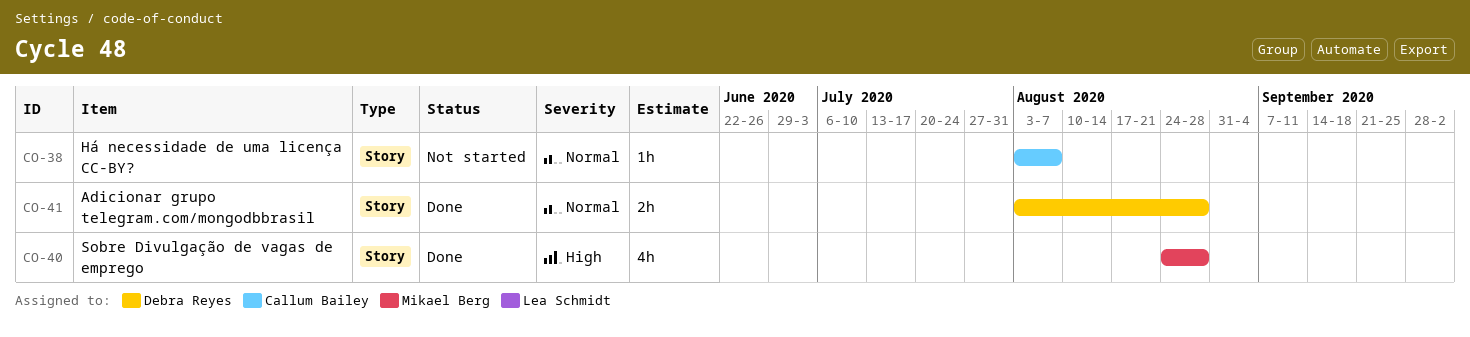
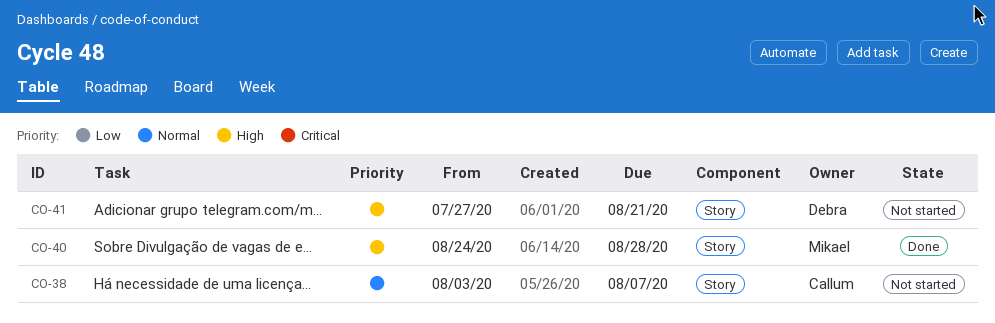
CO-41, status: Done -> Not started
CO-41, priority: Normal -> High
CO-41, start: Aug 3 -> Jul 27
CO-41, due: Aug 28 -> Aug 21

